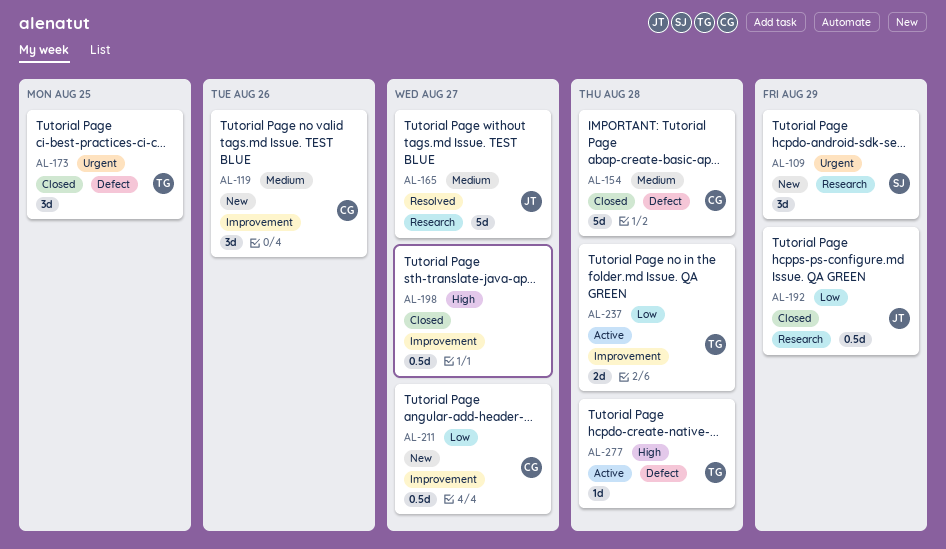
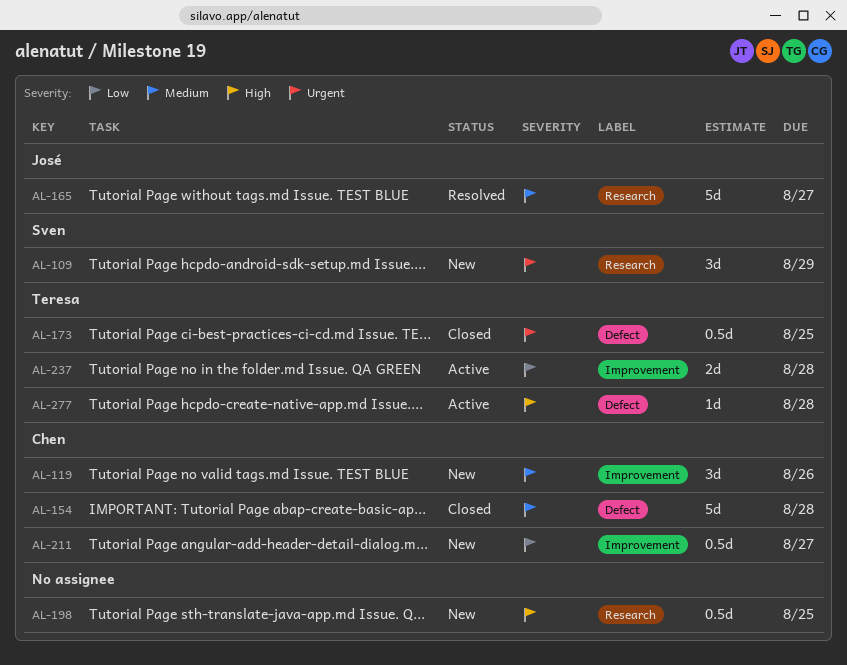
AL-173, estimate: 3d -> 0.5d
AL-192: present -> none
AL-198, status: Closed -> New
AL-198, label: Improvement -> Research
AL-198, due: Aug 27 -> Aug 25

